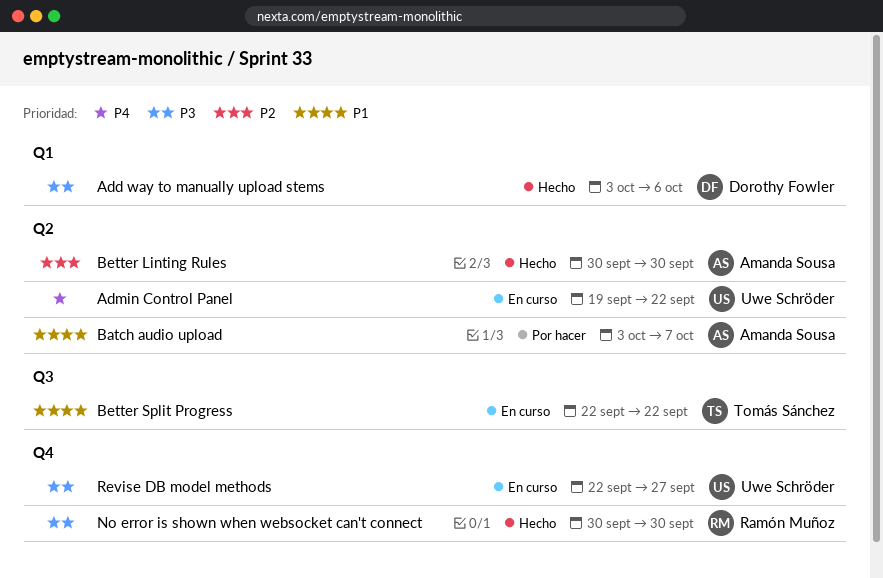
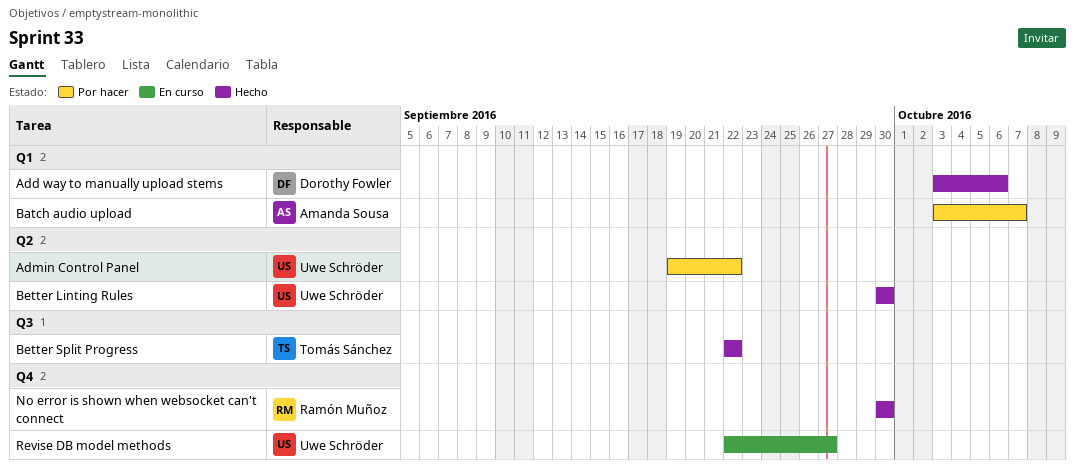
Admin Control Panel, status: En curso -> Por hacer
Batch audio upload, label: Q2 -> Q1
Better Linting Rules, owner: Amanda Sousa -> Uwe Schröder
Better Split Progress, status: En curso -> Hecho

